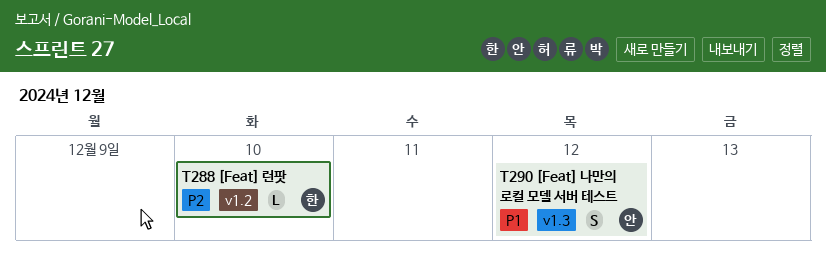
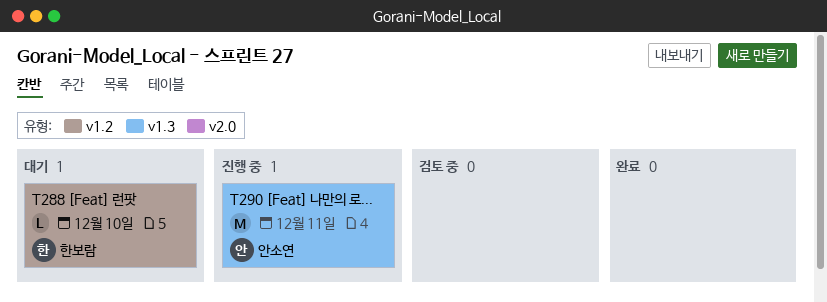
T290, estimate: S -> M
T290, day: Dec 12 -> Dec 11

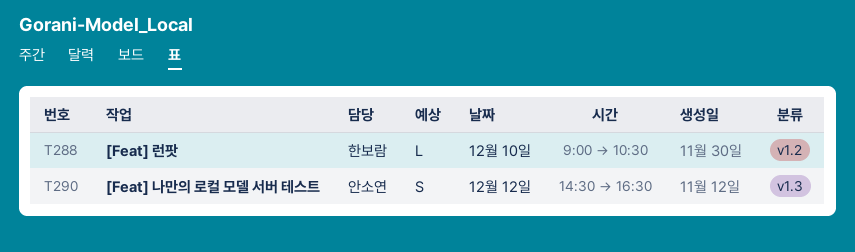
T290, estimate: M -> S
T290, day: Dec 11 -> Dec 12

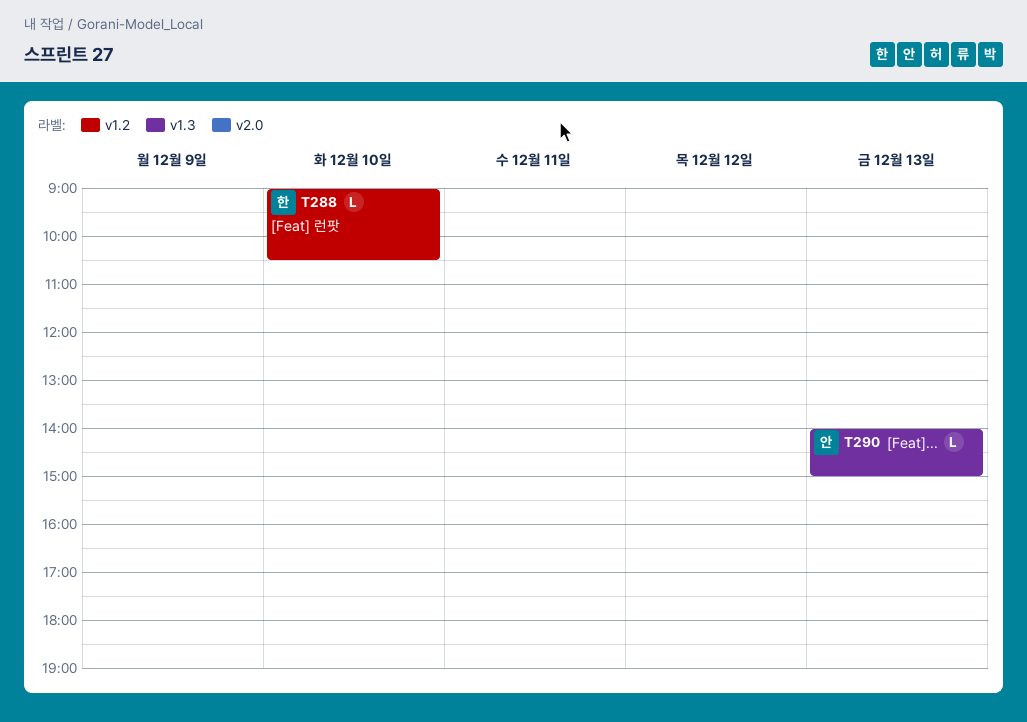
T290, estimate: S -> L
T290, day: Dec 12 -> Dec 13
T290, begins: 14:30 -> 14:00
T290, ends: 16:30 -> 15:00

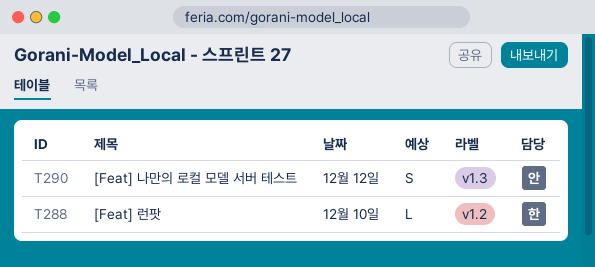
T290, estimate: L -> S
T290, day: Dec 13 -> Dec 12

